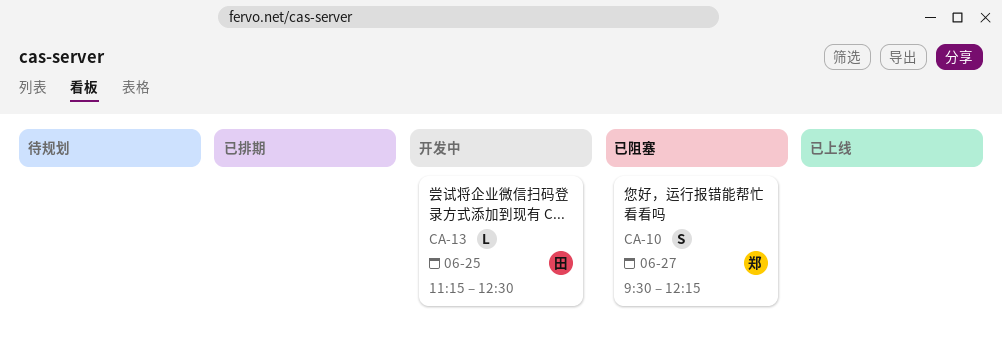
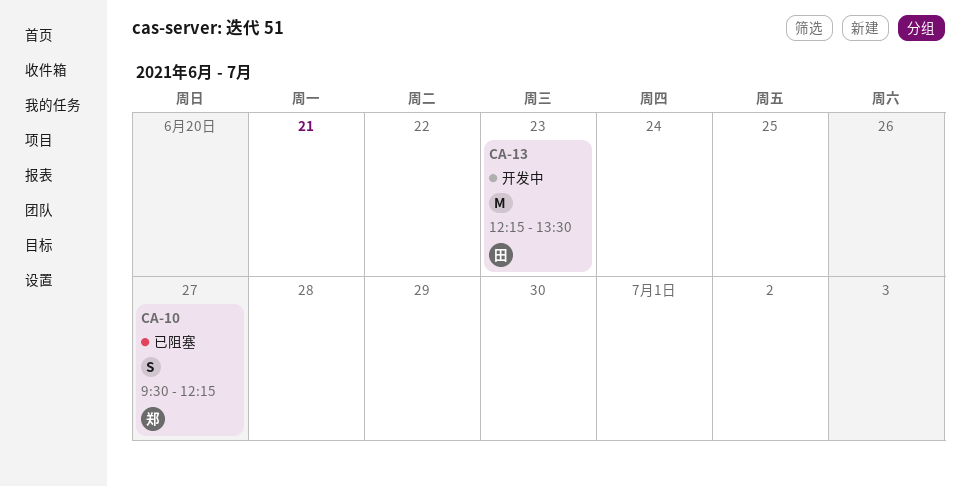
CA-13, estimate: L -> M
CA-13, day: Jun 25 -> Jun 23
CA-13, begins: 11:15 -> 12:15
CA-13, ends: 12:30 -> 13:30

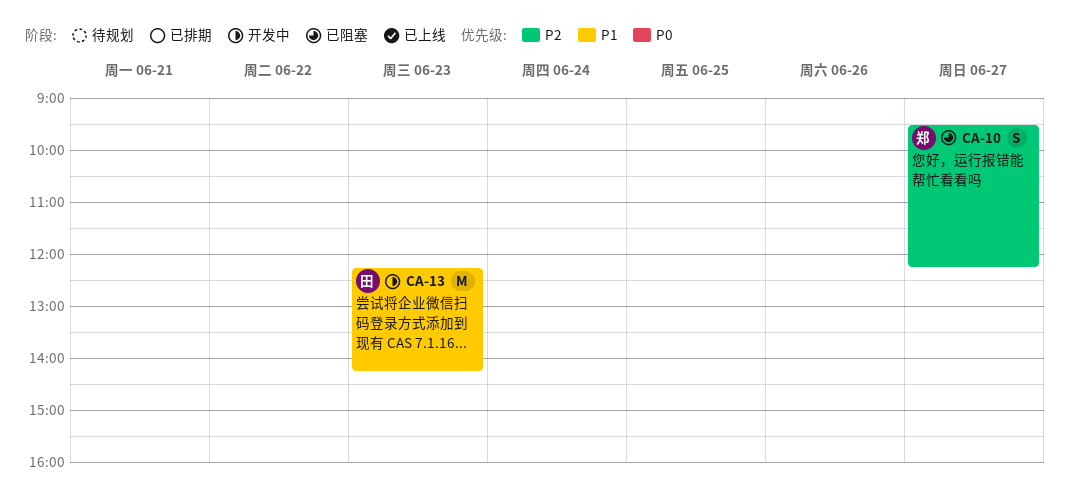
CA-13, ends: 13:30 -> 14:15

